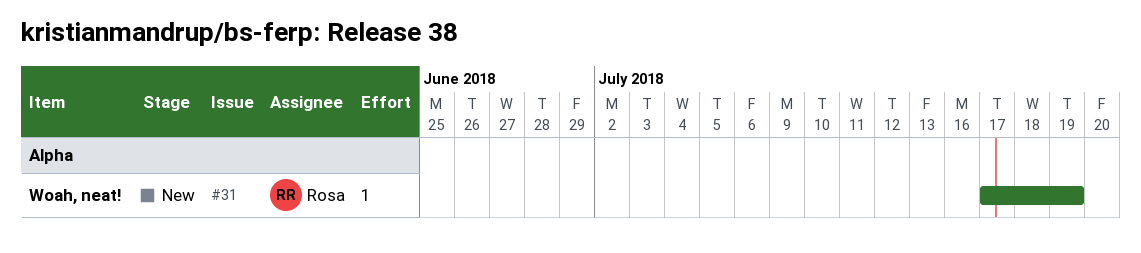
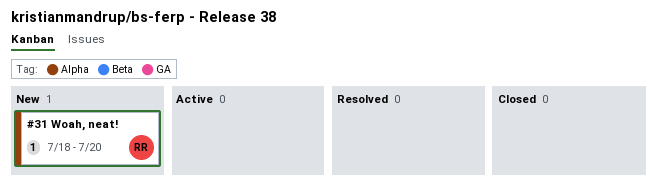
#31, start: Jul 17 -> Jul 18
#31, due: Jul 19 -> Jul 20

